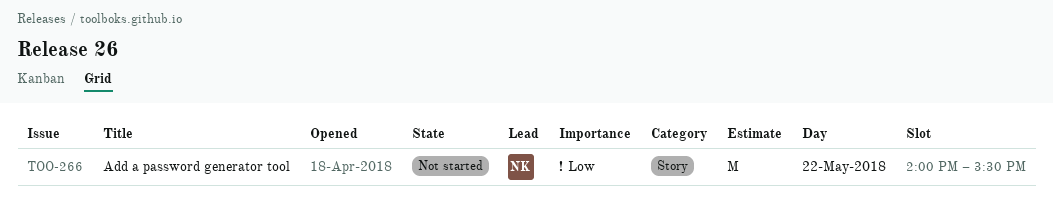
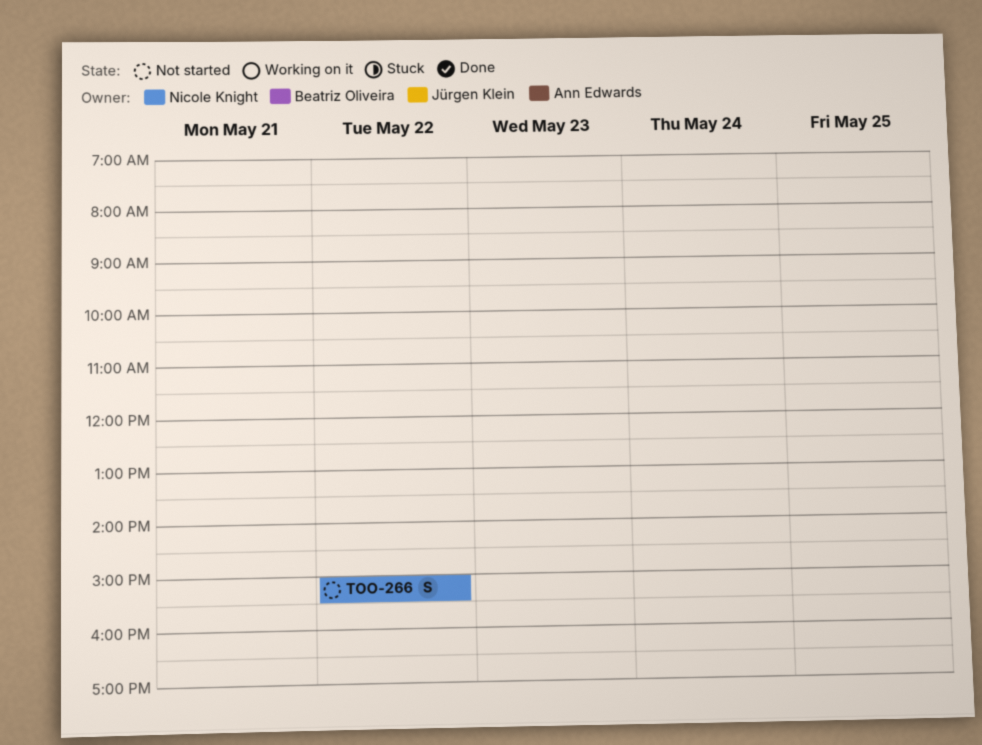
TOO-266, estimate: M -> S
TOO-266, begins: 14:00 -> 15:00

